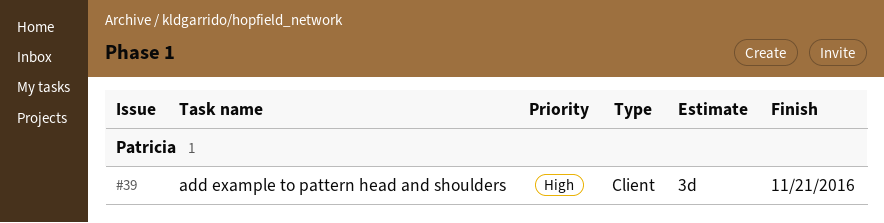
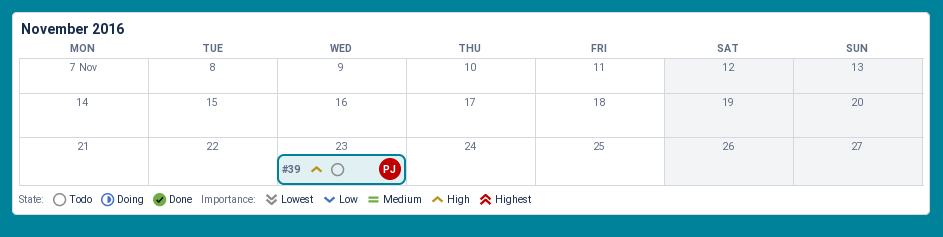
#39, due: Nov 21 -> Nov 23

